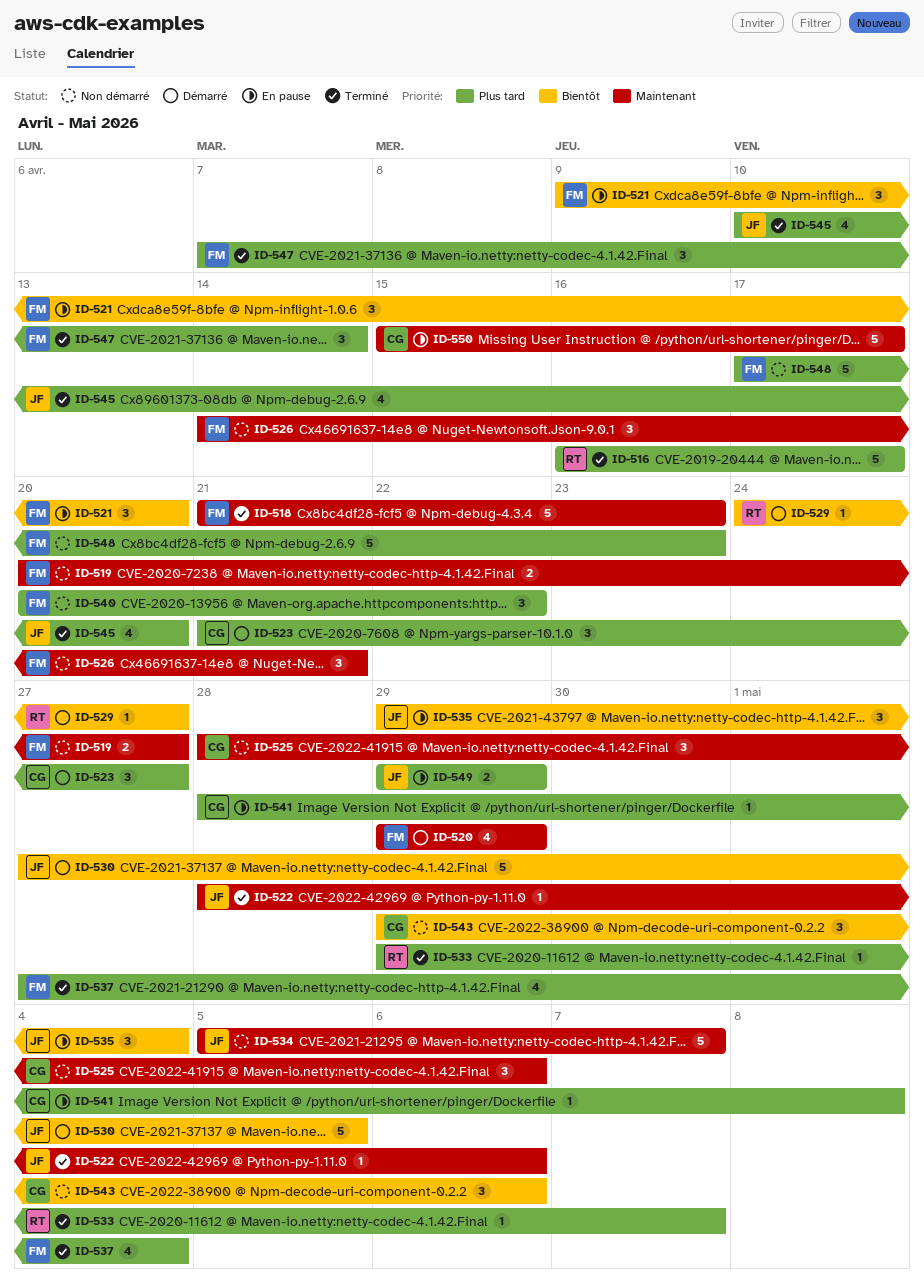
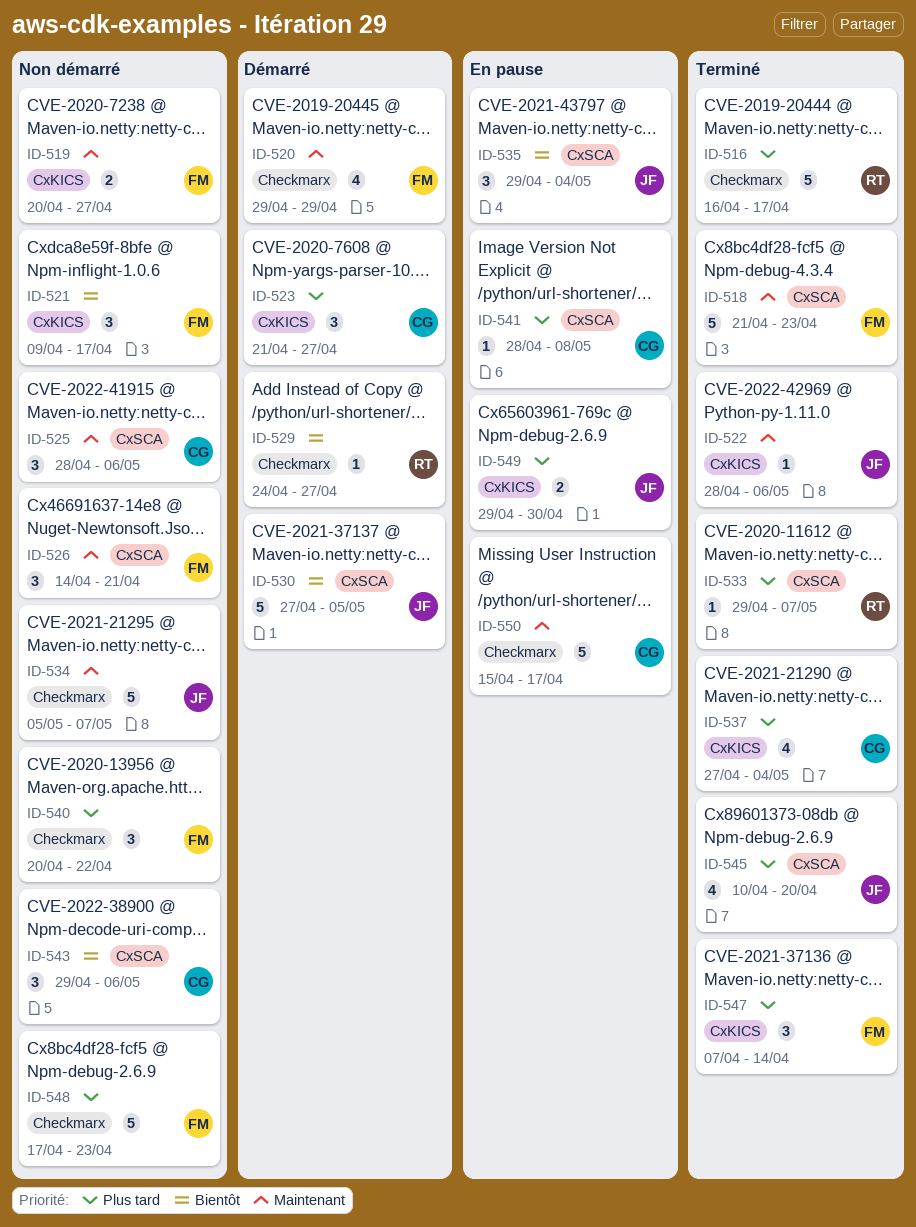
ID-521, status: En pause -> Non démarré
ID-521, due: Apr 20 -> Apr 17
ID-537, owner: FM -> CG
ID-549, due: Apr 29 -> Apr 30

